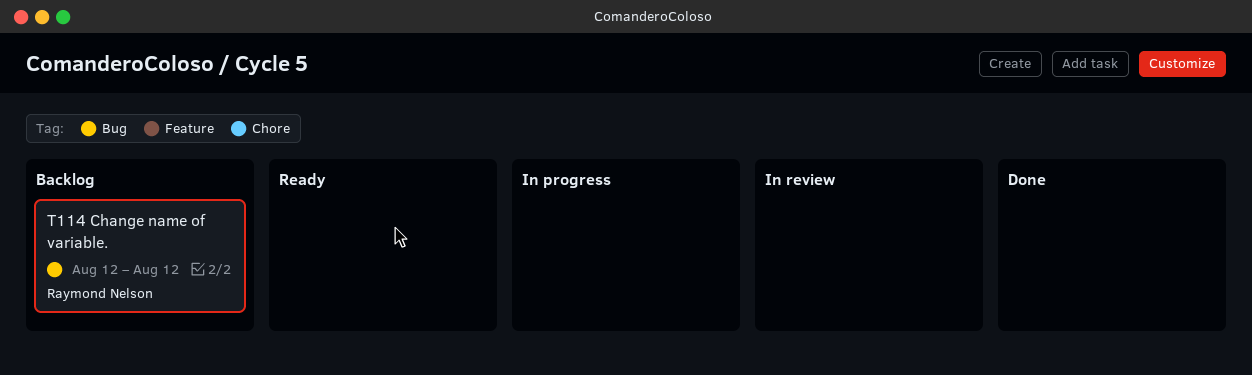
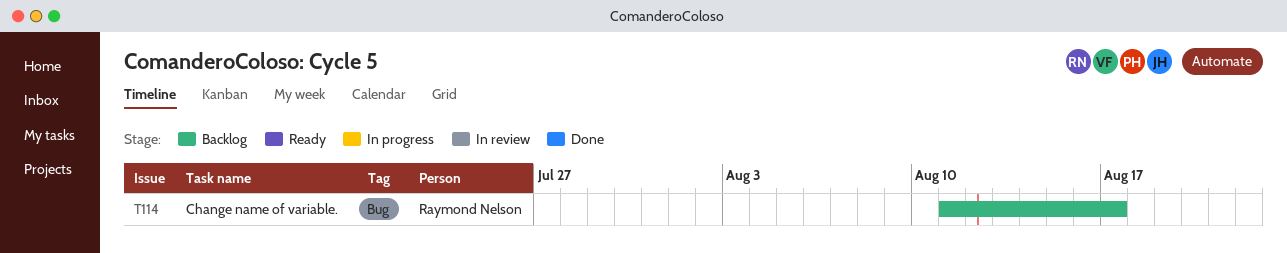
T114, start: Aug 12 -> Aug 11
T114, due: Aug 12 -> Aug 17

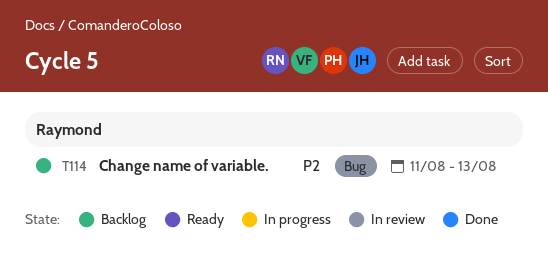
T114, due: Aug 17 -> Aug 13

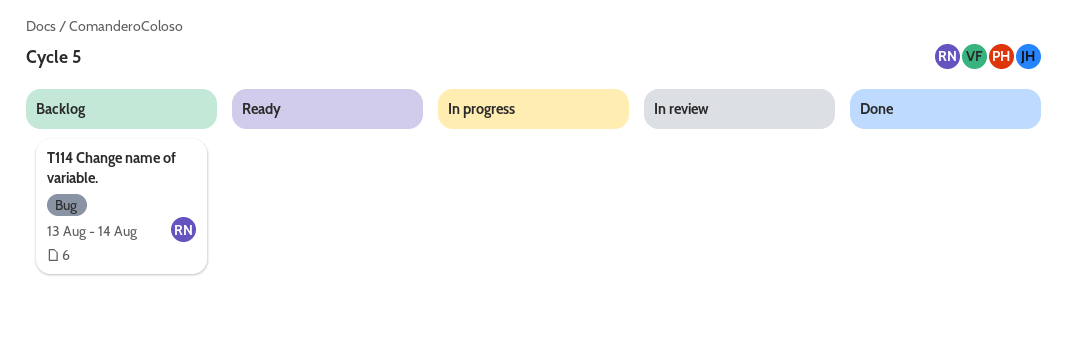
T114, start: Aug 11 -> Aug 13
T114, due: Aug 13 -> Aug 14

